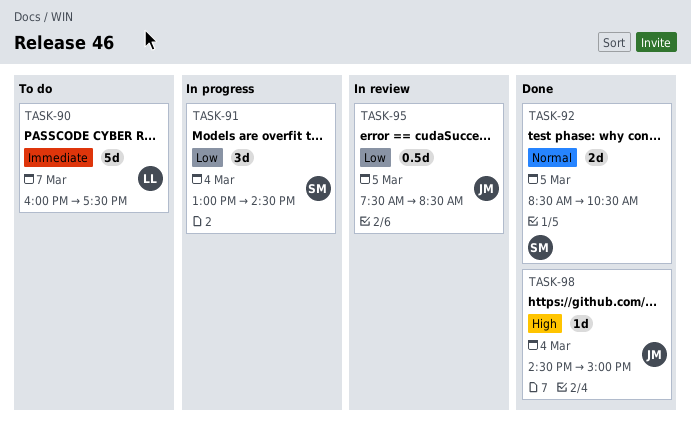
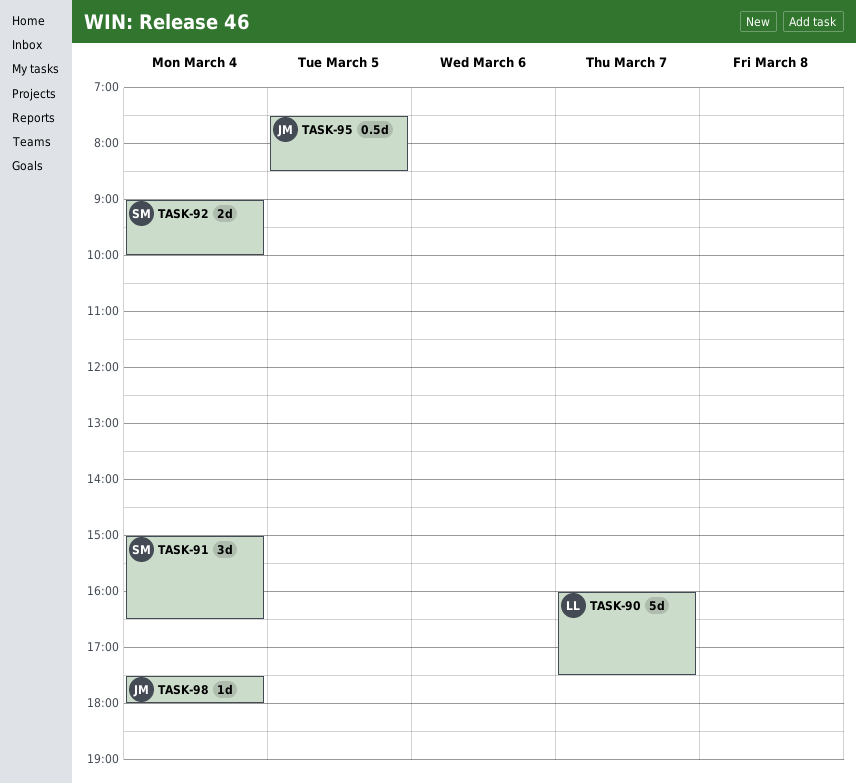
TASK-91, begins: 13:00 -> 15:00
TASK-91, ends: 14:30 -> 16:30
TASK-92, day: Mar 5 -> Mar 4
TASK-92, begins: 08:30 -> 09:00
TASK-92, ends: 10:30 -> 10:00
TASK-98, begins: 14:30 -> 17:30
TASK-98, ends: 15:00 -> 18:00

